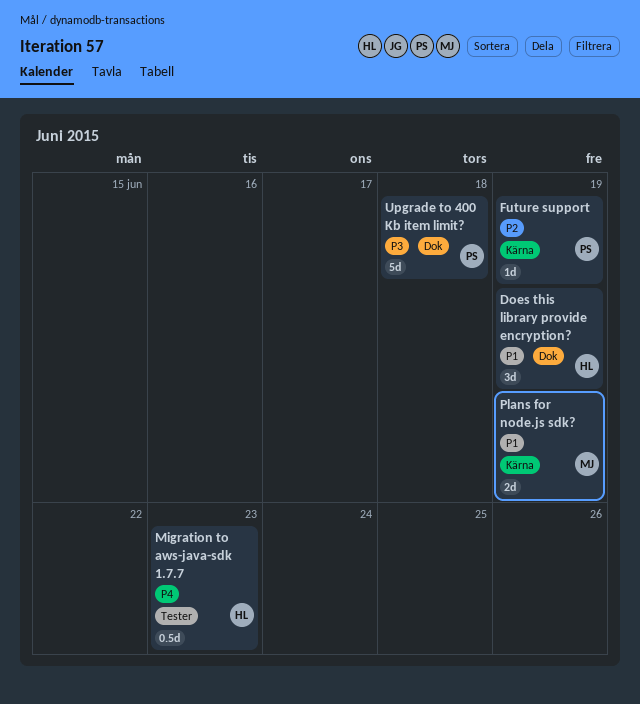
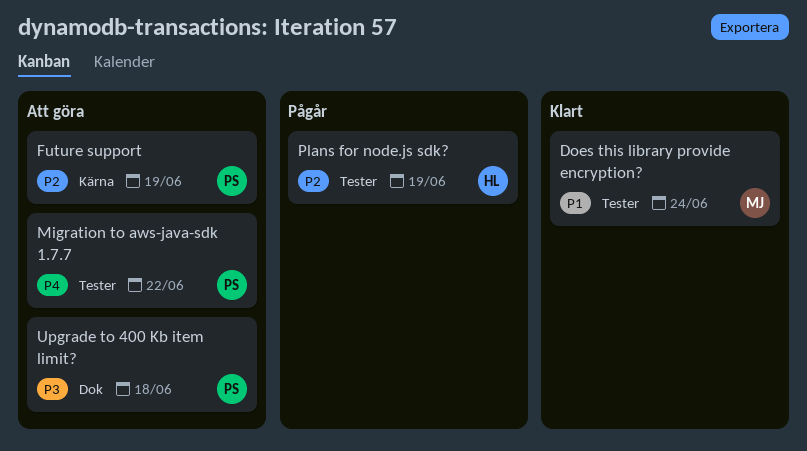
Does this library provide encryption?, owner: HL -> MJ
Does this library provide encryption?, label: Dok -> Tester
Does this library provide encryption?, due: Jun 19 -> Jun 24
Migration to aws-java-sdk 1.7.7, owner: HL -> PS
Migration to aws-java-sdk 1.7.7, due: Jun 23 -> Jun 22
Plans for node.js sdk?, owner: MJ -> HL
Plans for node.js sdk?, priority: P1 -> P2
Plans for node.js sdk?, label: Kärna -> Tester

